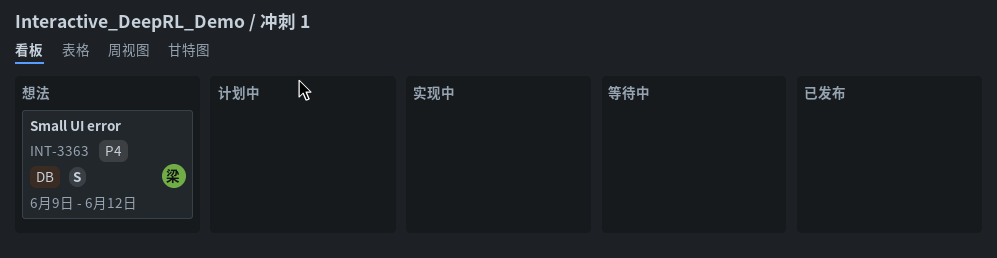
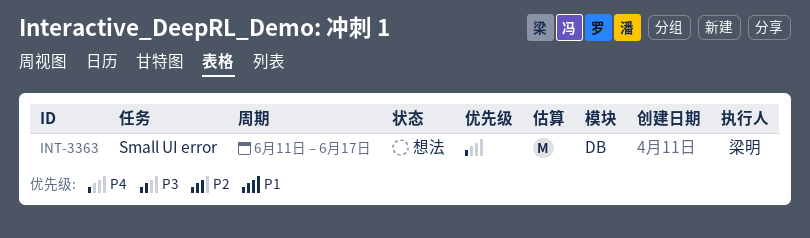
INT-3363, estimate: S -> M
INT-3363, start: Jun 9 -> Jun 11
INT-3363, due: Jun 12 -> Jun 17

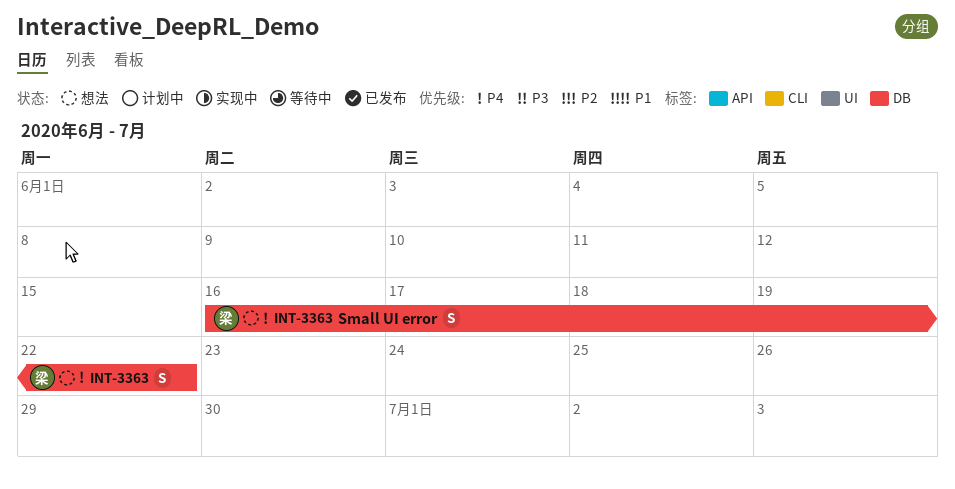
INT-3363, estimate: M -> S
INT-3363, start: Jun 11 -> Jun 16
INT-3363, due: Jun 17 -> Jun 22

